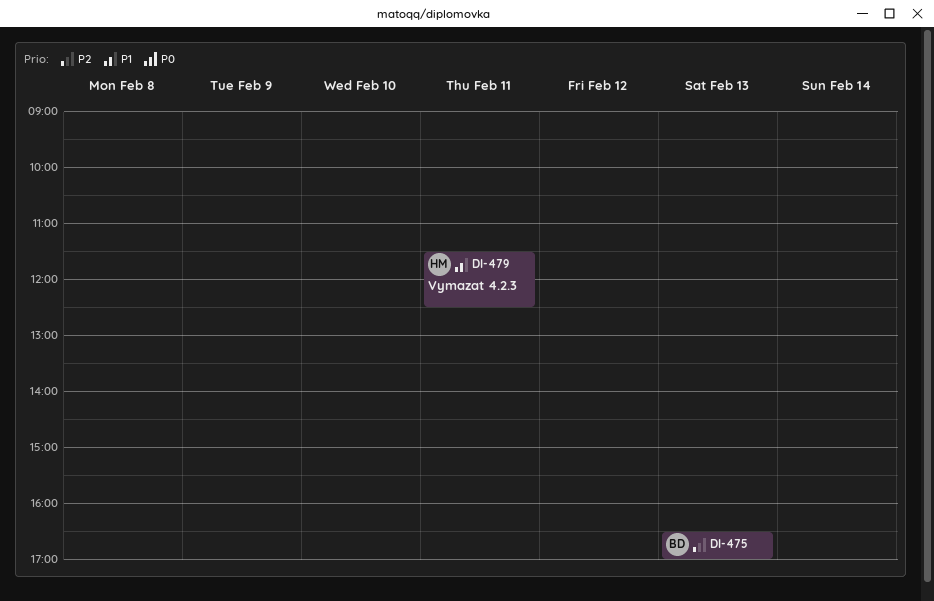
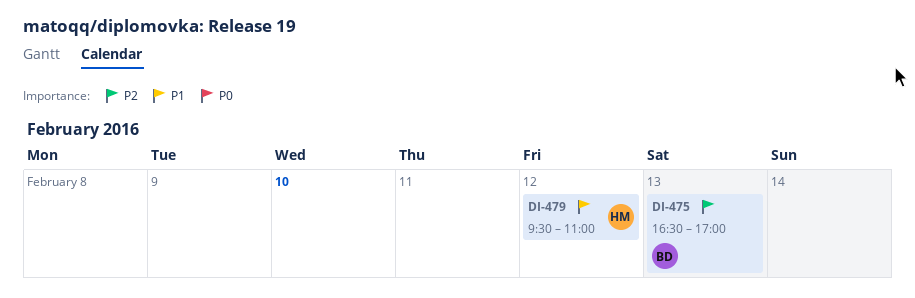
DI-479, day: Feb 11 -> Feb 12
DI-479, begins: 11:30 -> 09:30
DI-479, ends: 12:30 -> 11:00

